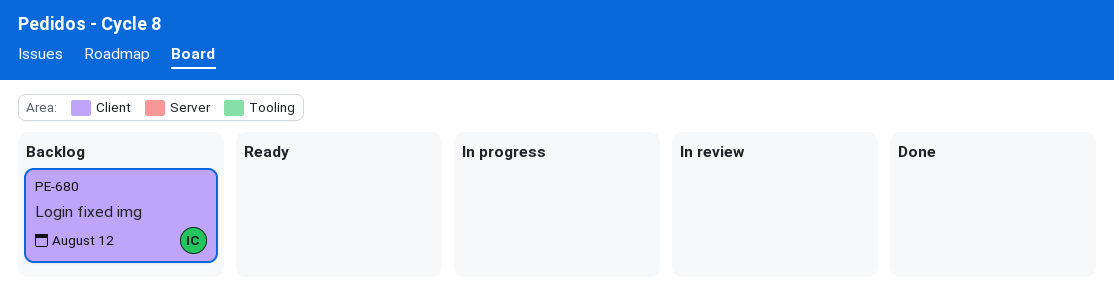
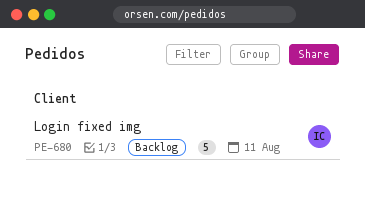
PE-680, due: Aug 12 -> Aug 11

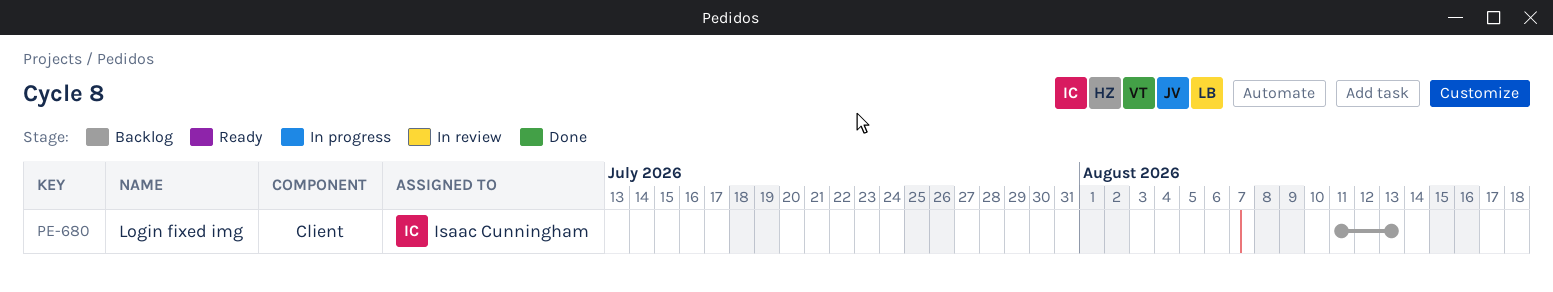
PE-680, due: Aug 11 -> Aug 13

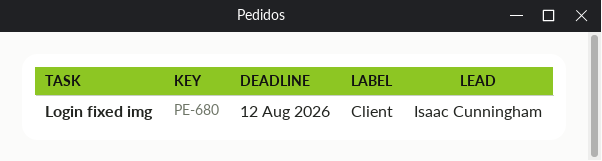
PE-680, due: Aug 13 -> Aug 12

